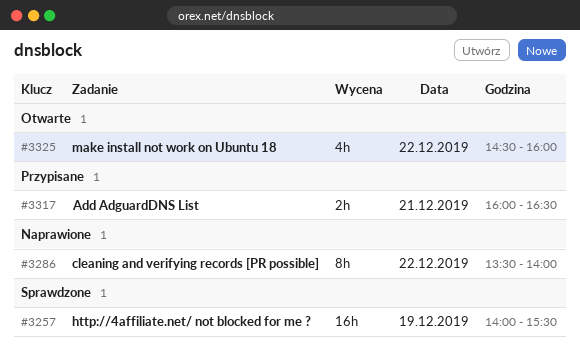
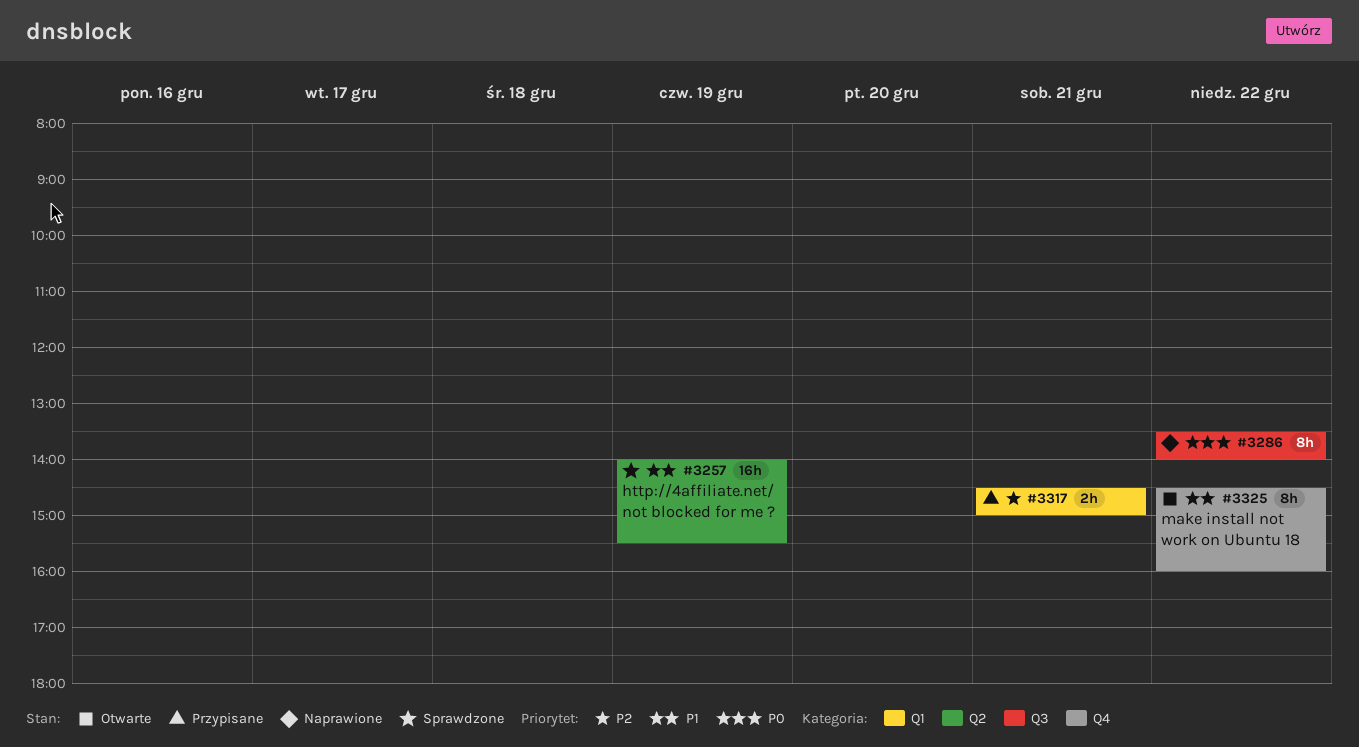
#3317, begins: 16:00 -> 14:30
#3317, ends: 16:30 -> 15:00
#3325, estimate: 4h -> 8h

